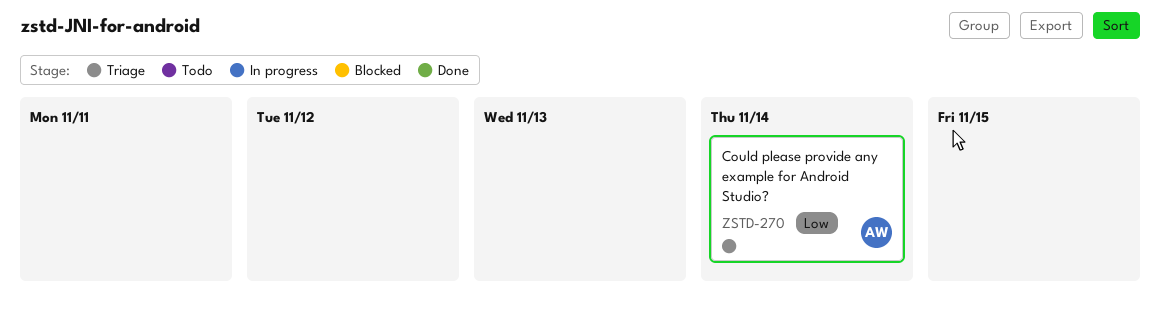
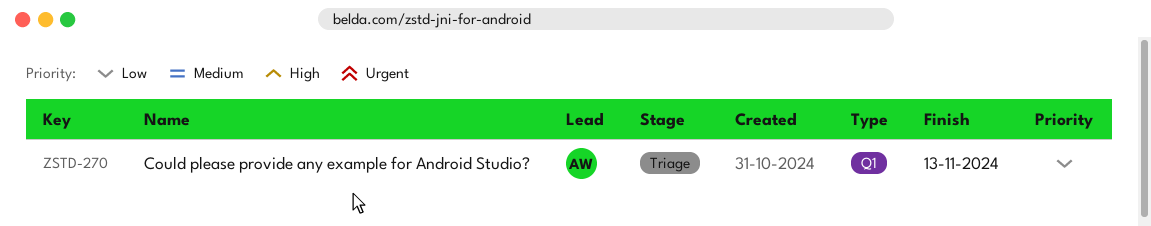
ZSTD-270, due: Nov 14 -> Nov 13

